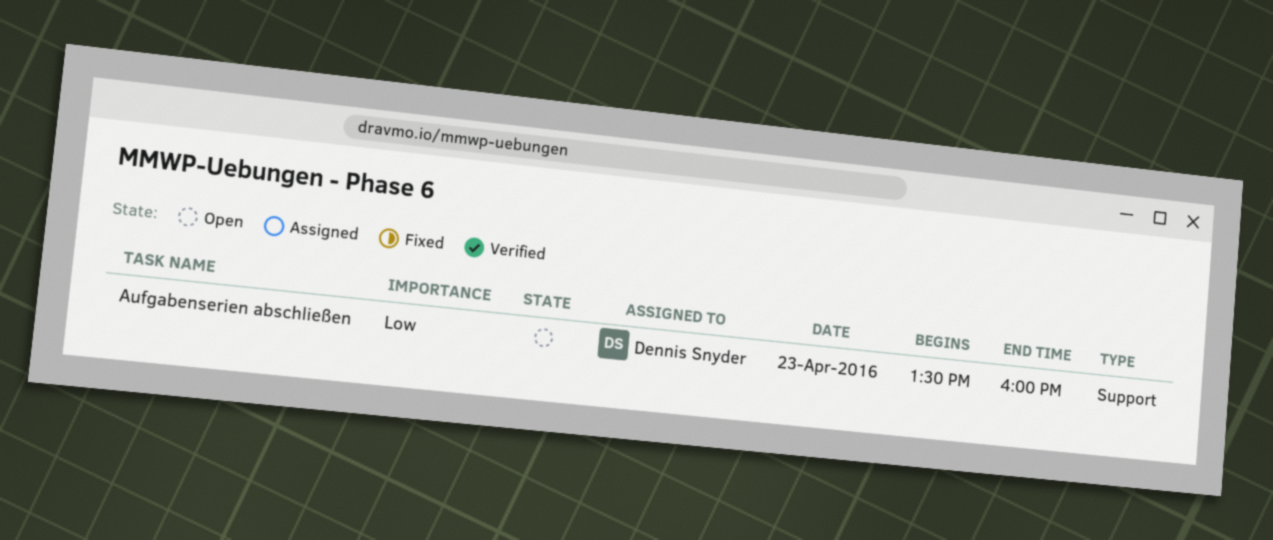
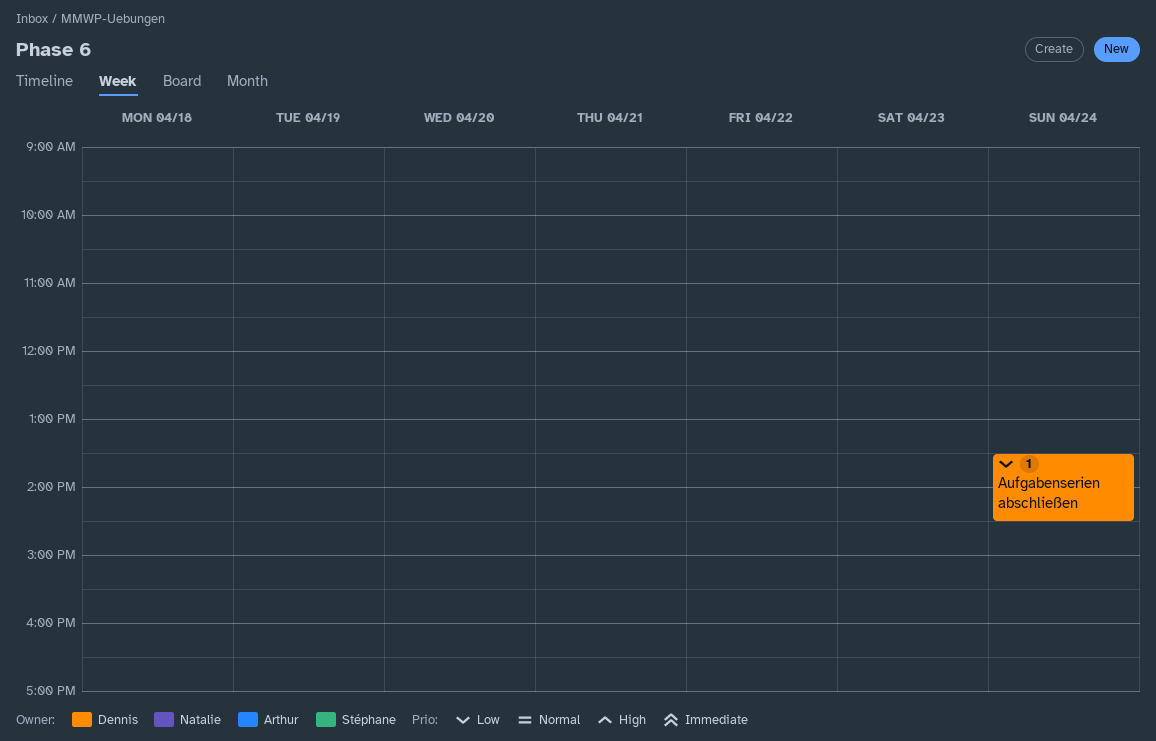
Aufgabenserien abschließen, day: Apr 23 -> Apr 24
Aufgabenserien abschließen, ends: 16:00 -> 14:30

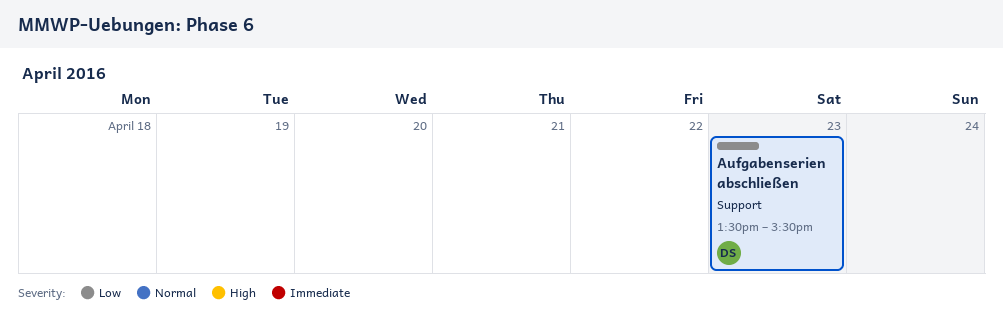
Aufgabenserien abschließen, day: Apr 24 -> Apr 23
Aufgabenserien abschließen, ends: 14:30 -> 15:30

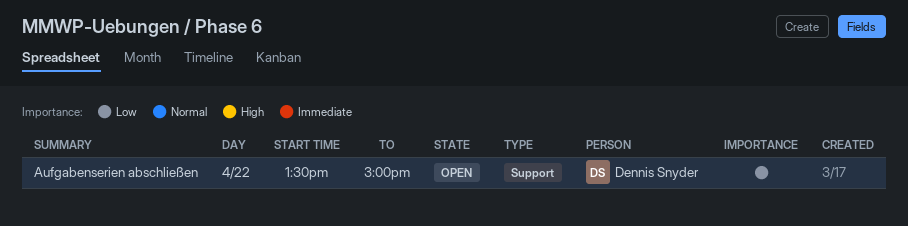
Aufgabenserien abschließen, day: Apr 23 -> Apr 22
Aufgabenserien abschließen, ends: 15:30 -> 15:00

